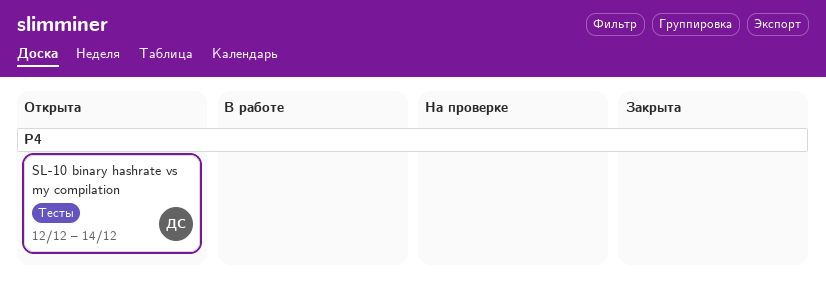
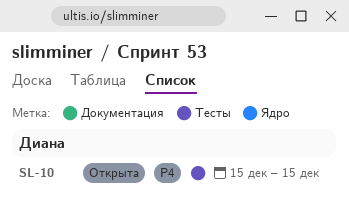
SL-10, start: Dec 12 -> Dec 15
SL-10, due: Dec 14 -> Dec 15

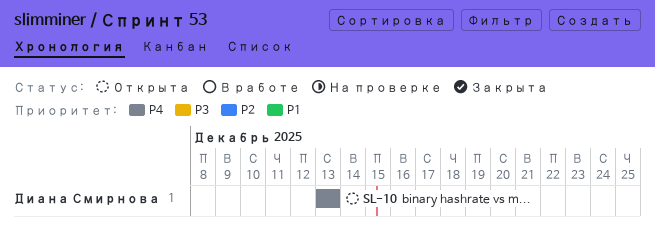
SL-10, start: Dec 15 -> Dec 13
SL-10, due: Dec 15 -> Dec 13

